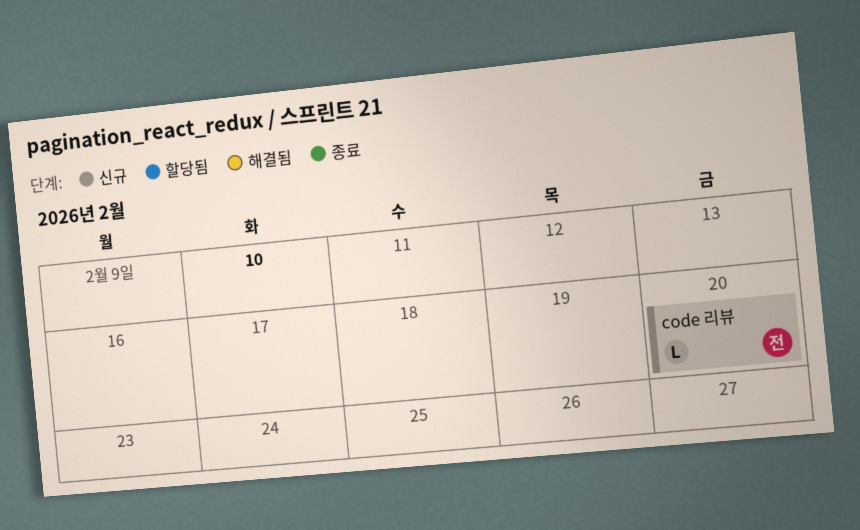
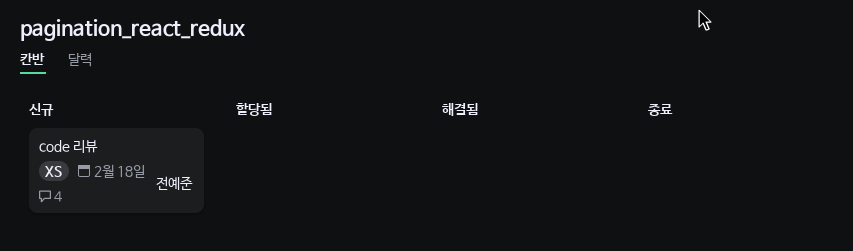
code 리뷰, estimate: L -> XS
code 리뷰, due: Feb 20 -> Feb 18

